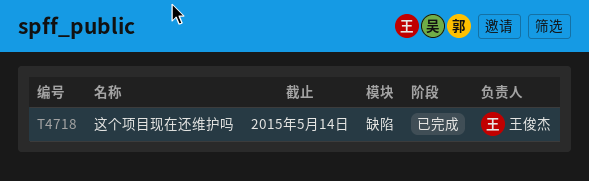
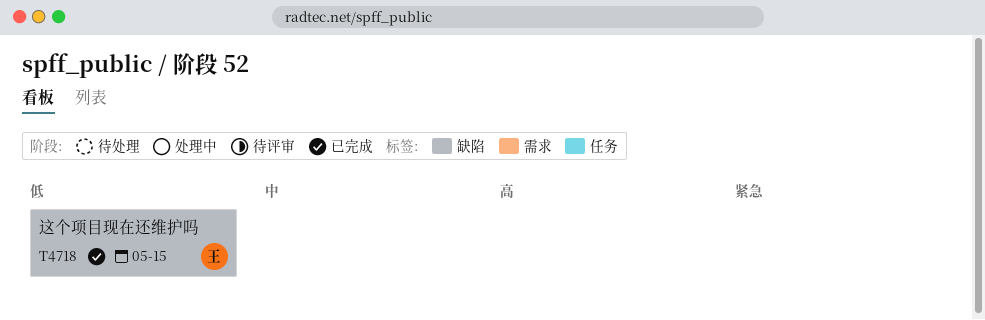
T4718, due: May 14 -> May 15

